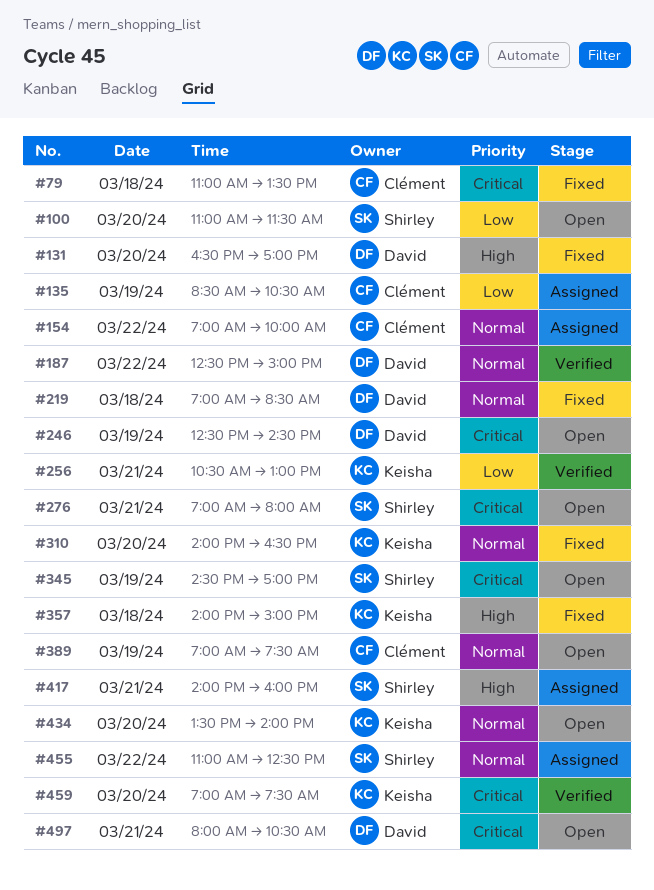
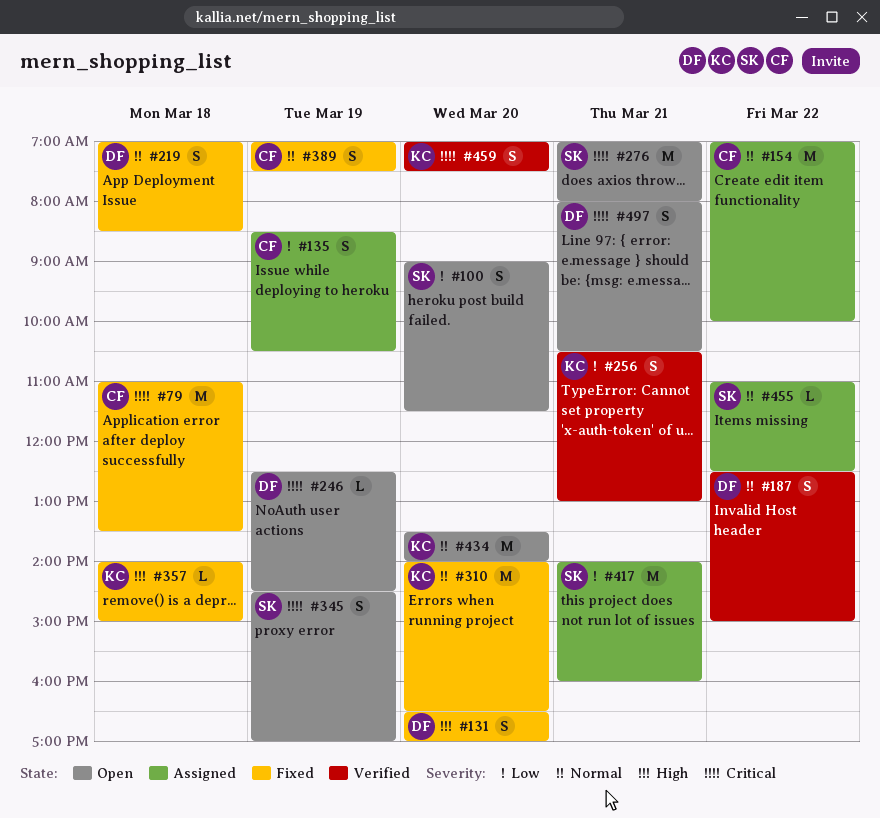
#100, begins: 11:00 -> 09:00
#389, status: Open -> Fixed
#417, priority: High -> Low

